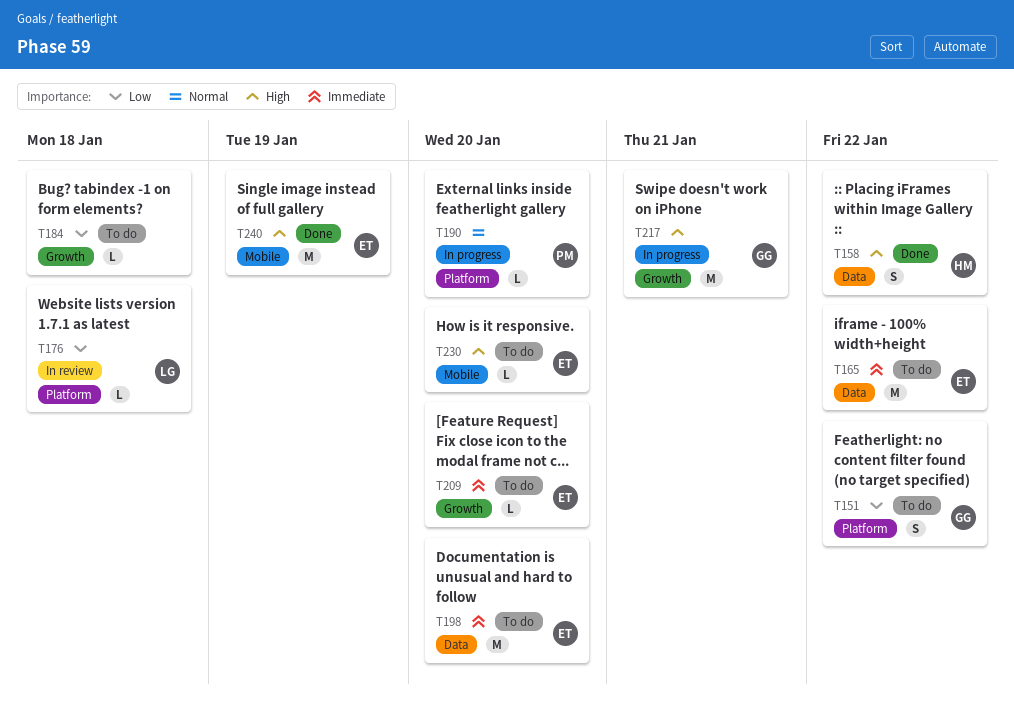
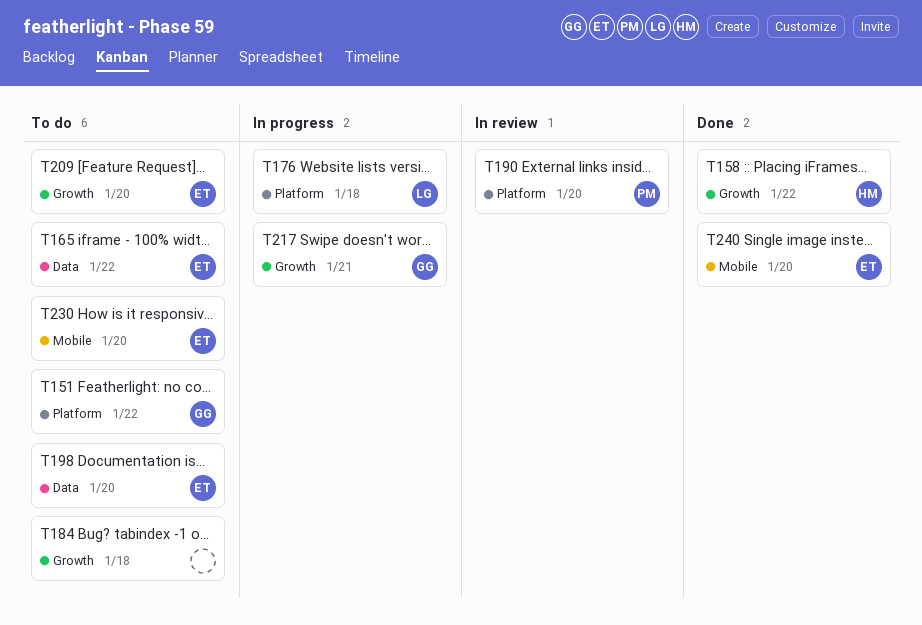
T158, label: Data -> Growth
T176, status: In review -> In progress
T190, status: In progress -> In review
T240, due: Jan 19 -> Jan 20

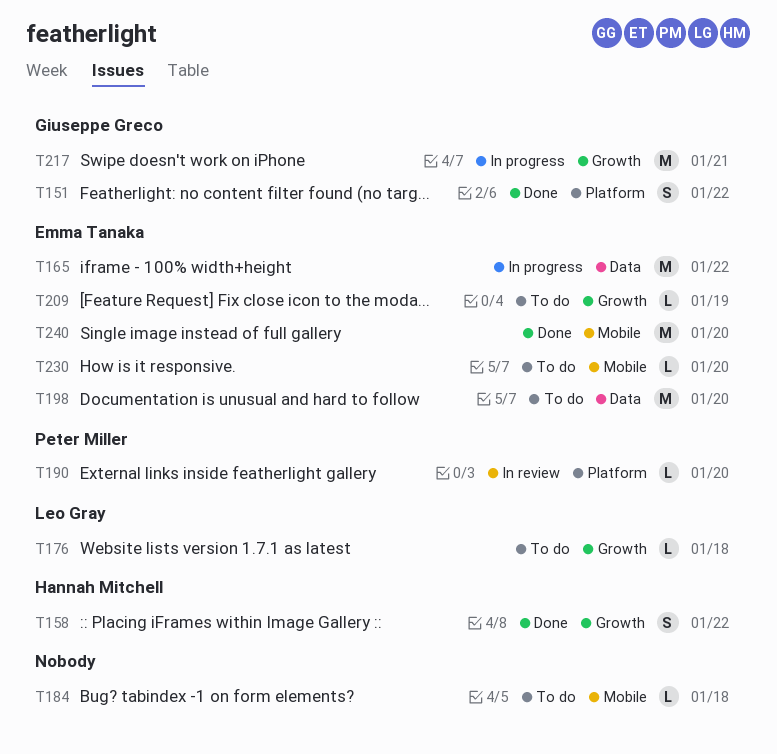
T151, status: To do -> Done
T165, status: To do -> In progress
T176, status: In progress -> To do
T176, label: Platform -> Growth
T184, label: Growth -> Mobile
T209, due: Jan 20 -> Jan 19

